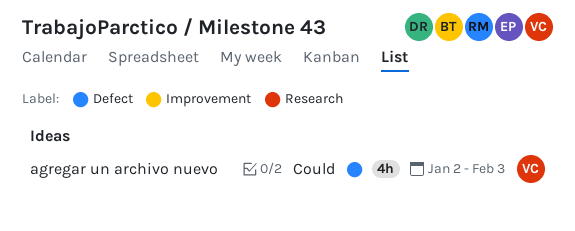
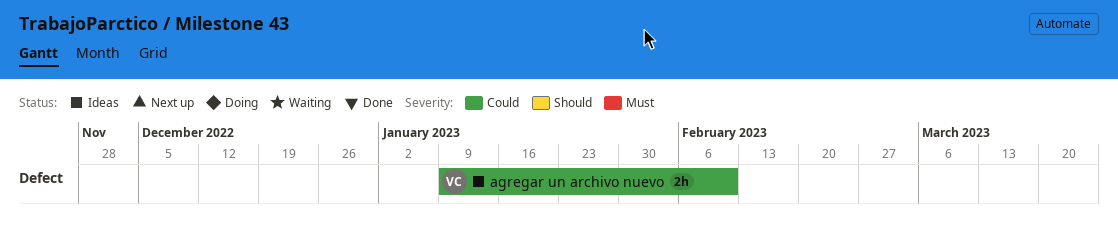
agregar un archivo nuevo, estimate: 4h -> 2h
agregar un archivo nuevo, start: Jan 2 -> Jan 9
agregar un archivo nuevo, due: Feb 3 -> Feb 10

